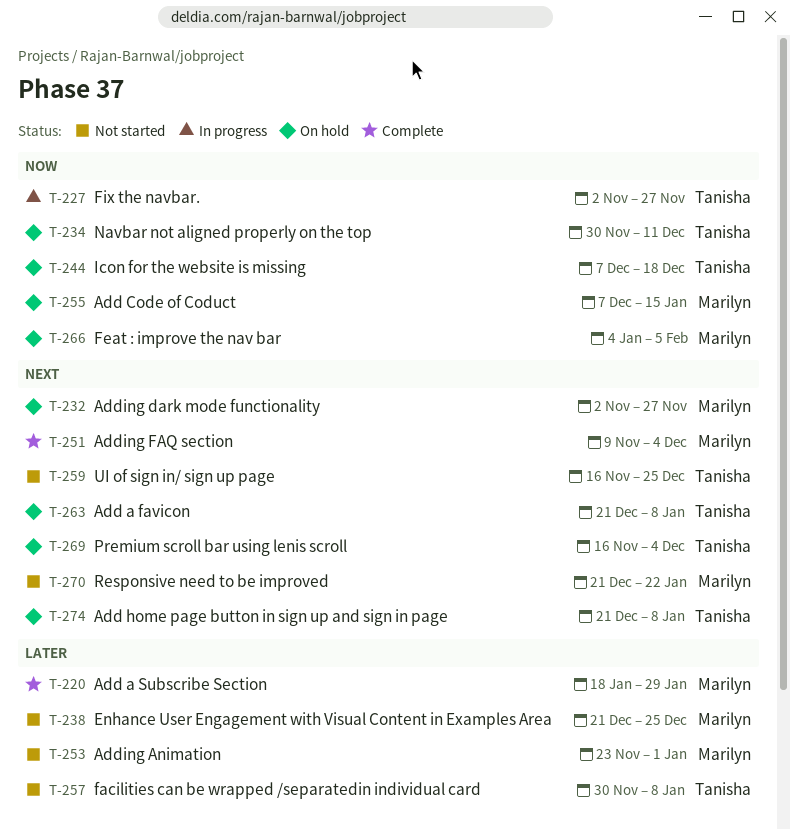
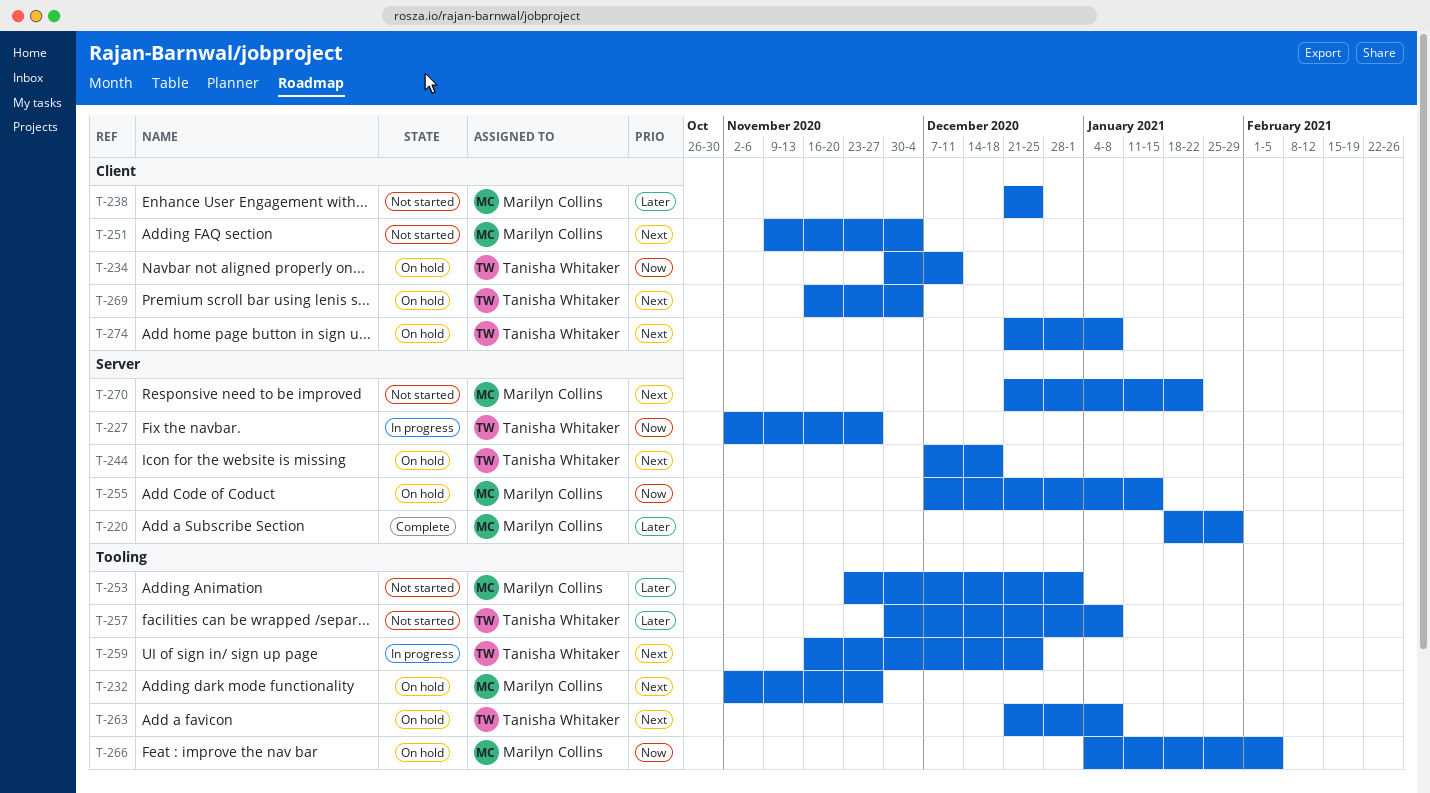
T-244, priority: Now -> Next
T-251, status: Complete -> Not started
T-259, status: Not started -> In progress

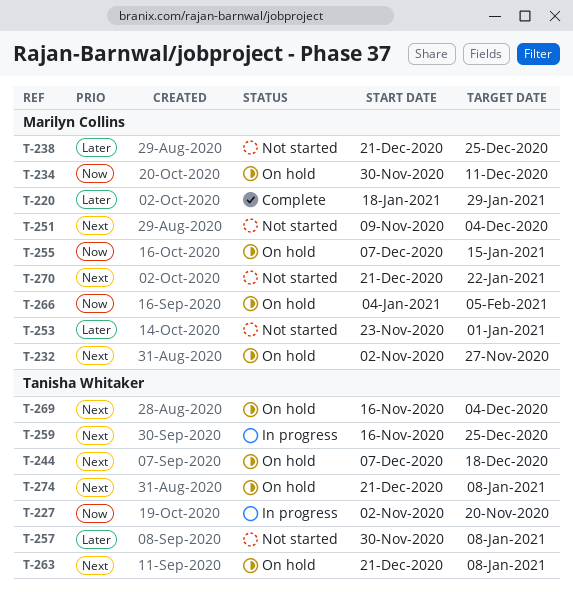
T-227, due: Nov 27 -> Nov 20
T-234, owner: Tanisha Whitaker -> Marilyn Collins

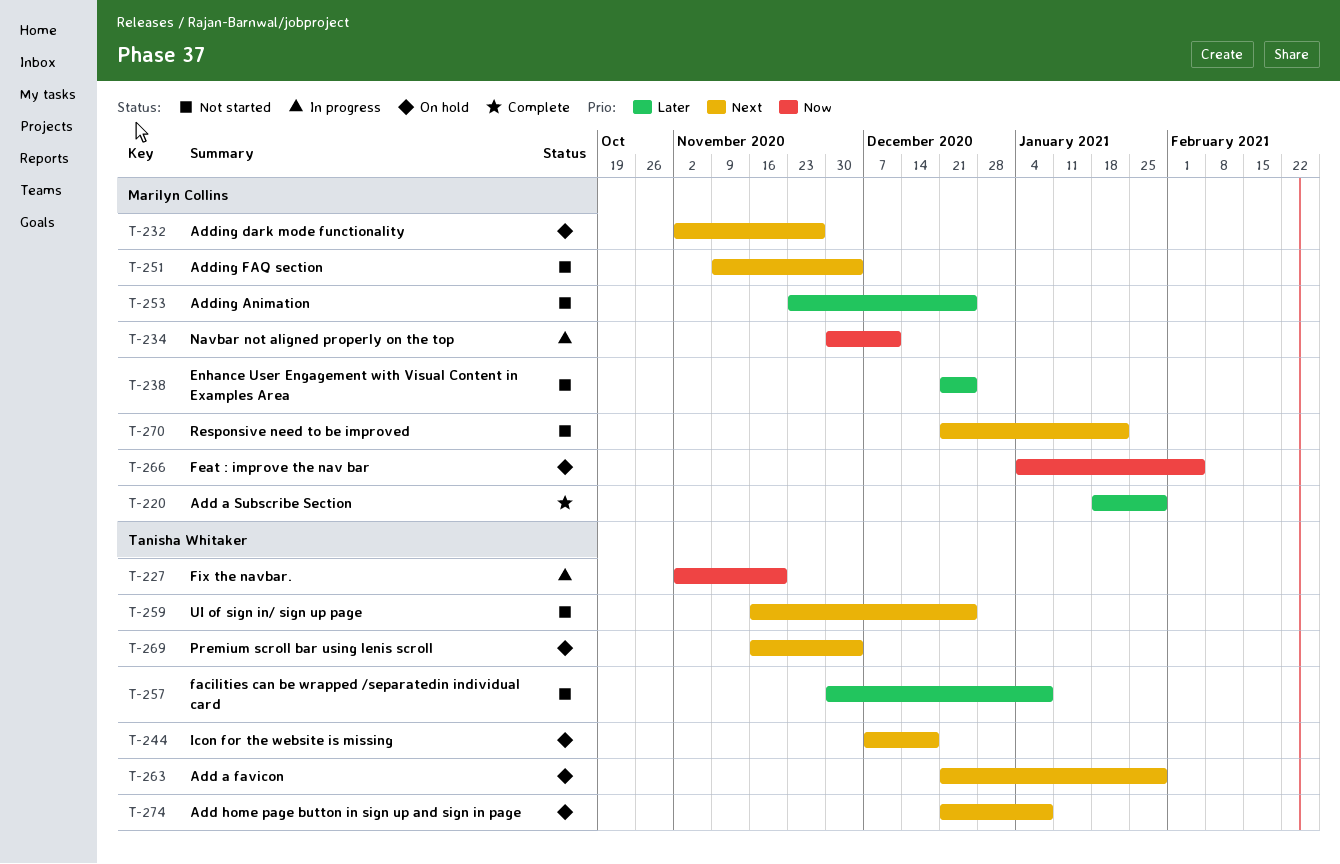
T-234, status: On hold -> In progress
T-253, due: Jan 1 -> Dec 25
T-255: present -> none
T-259, status: In progress -> Not started
T-263, due: Jan 8 -> Jan 29

